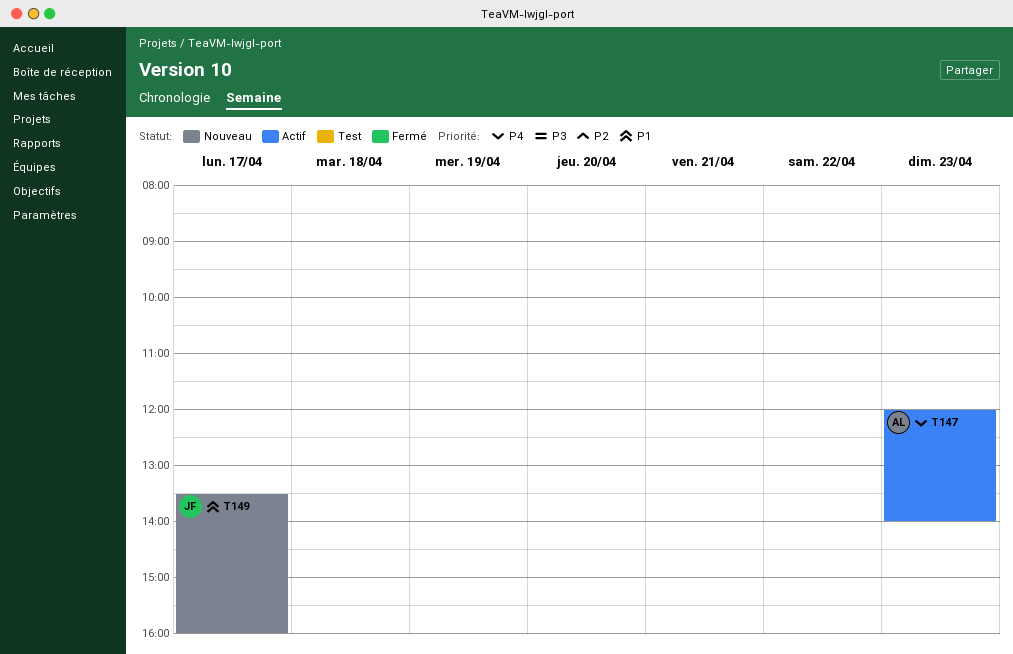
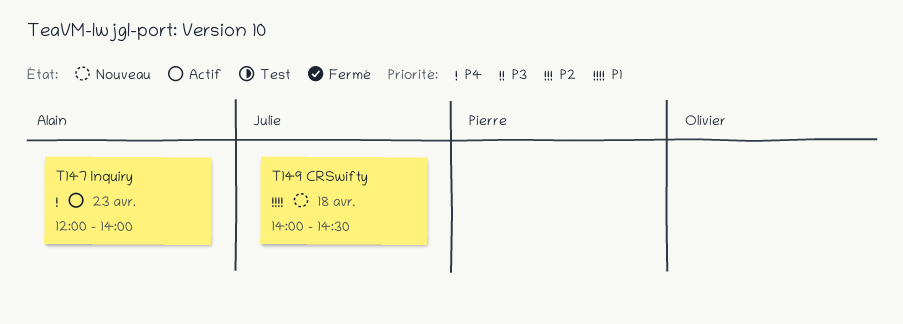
T149, day: Apr 17 -> Apr 18
T149, begins: 13:30 -> 14:00
T149, ends: 16:00 -> 14:30

